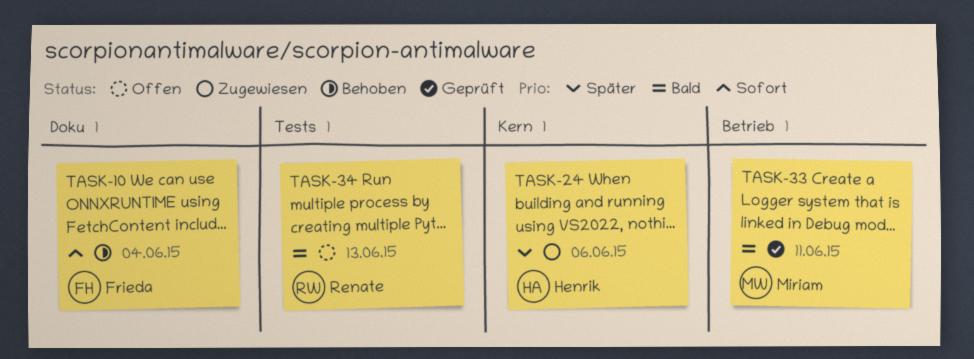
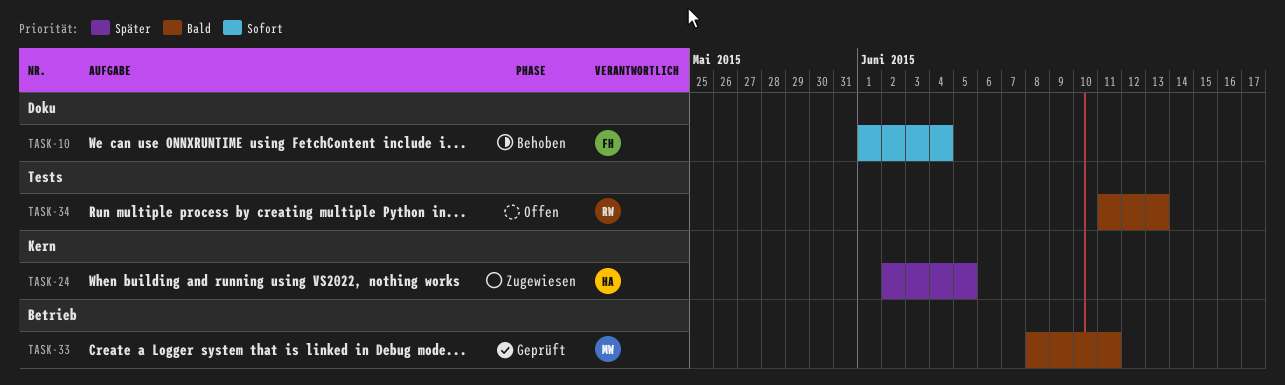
TASK-24, due: Jun 6 -> Jun 5

